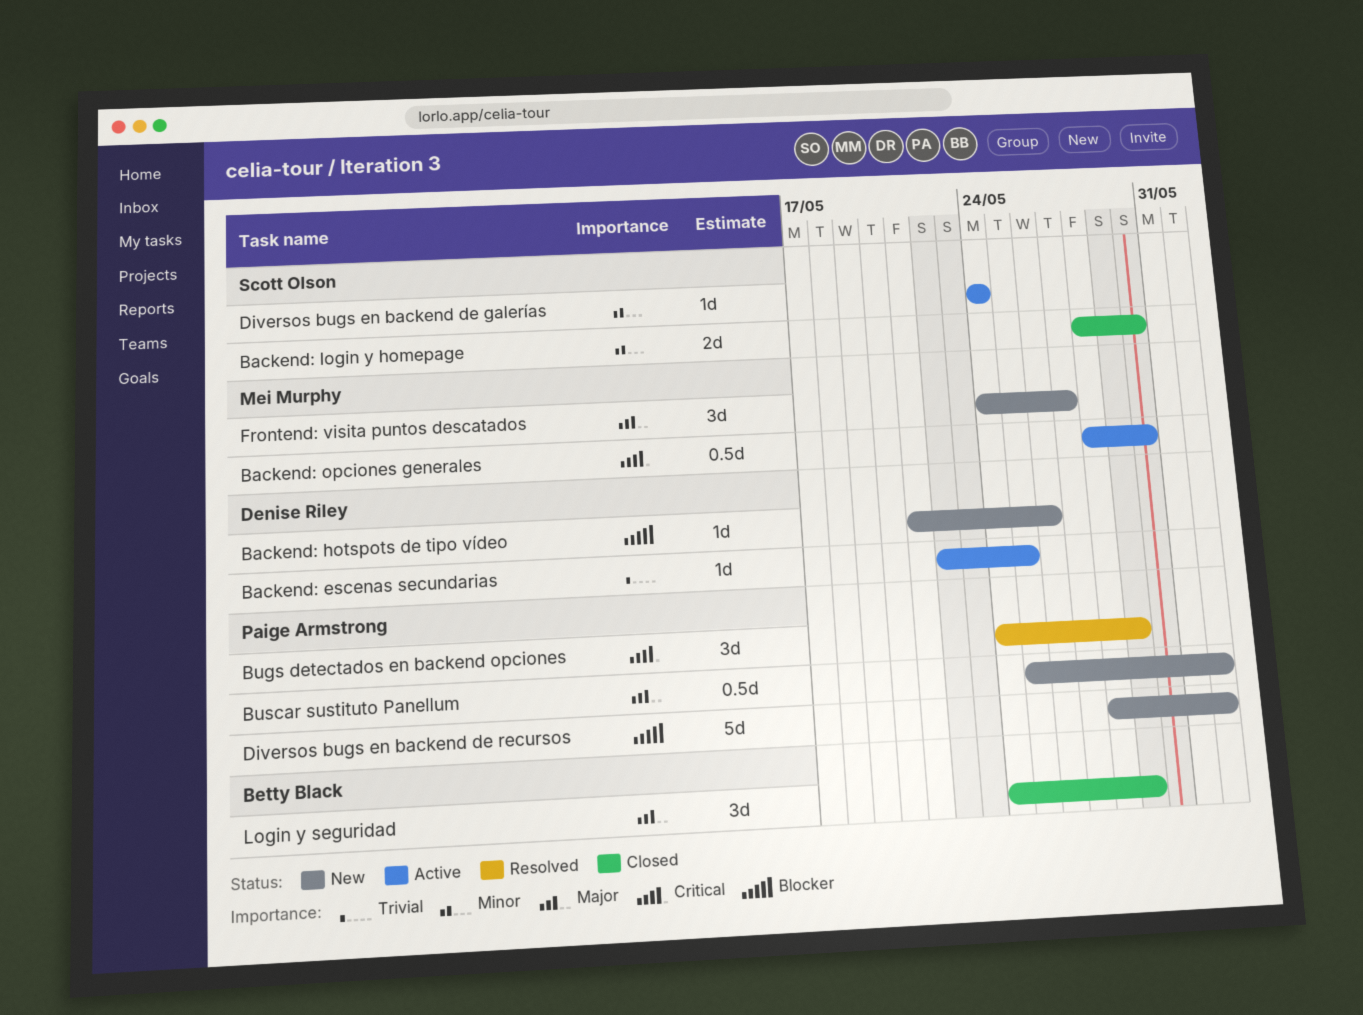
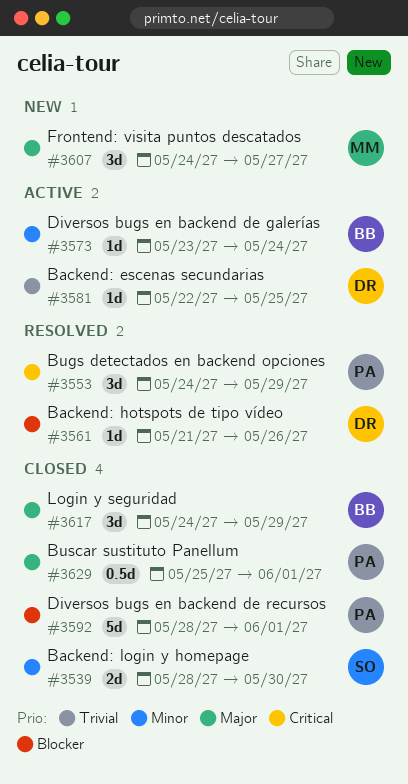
Backend: hotspots de tipo vídeo, status: New -> Resolved
Backend: opciones generales: present -> none
Buscar sustituto Panellum, status: New -> Closed
Diversos bugs en backend de galerías, owner: Scott Olson -> Betty Black
Diversos bugs en backend de galerías, start: May 24 -> May 23
Diversos bugs en backend de recursos, status: New -> Closed

